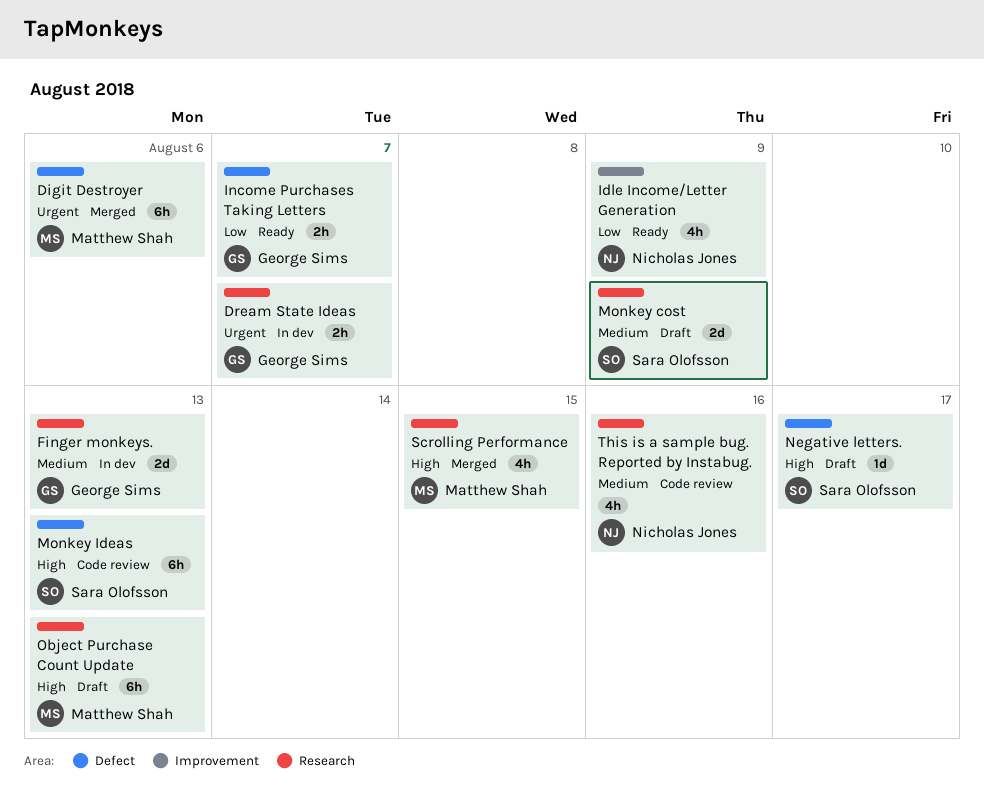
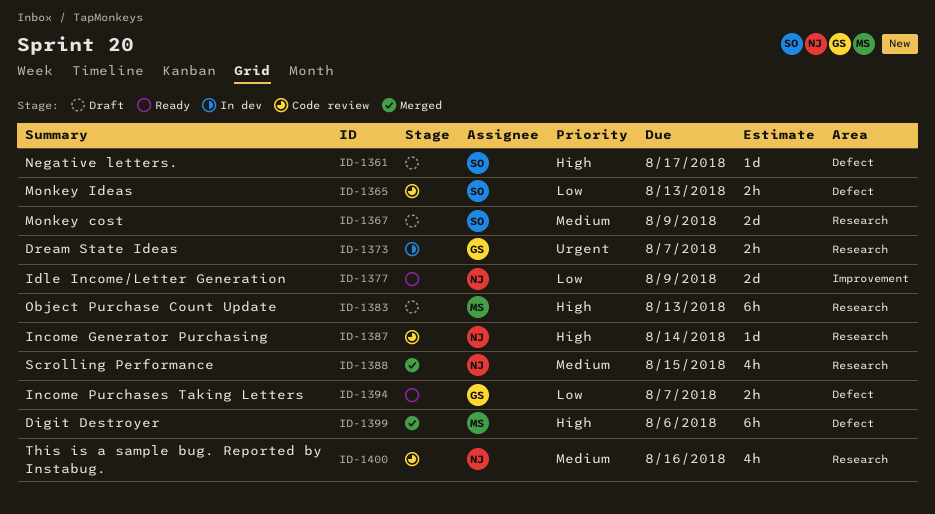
Digit Destroyer, priority: Urgent -> High
Finger monkeys.: present -> none
Idle Income/Letter Generation, estimate: 4h -> 2d
Income Generator Purchasing: none -> present
Monkey Ideas, priority: High -> Low
Monkey Ideas, estimate: 6h -> 2h
Scrolling Performance, owner: Matthew Shah -> Nicholas Jones
Scrolling Performance, priority: High -> Medium

